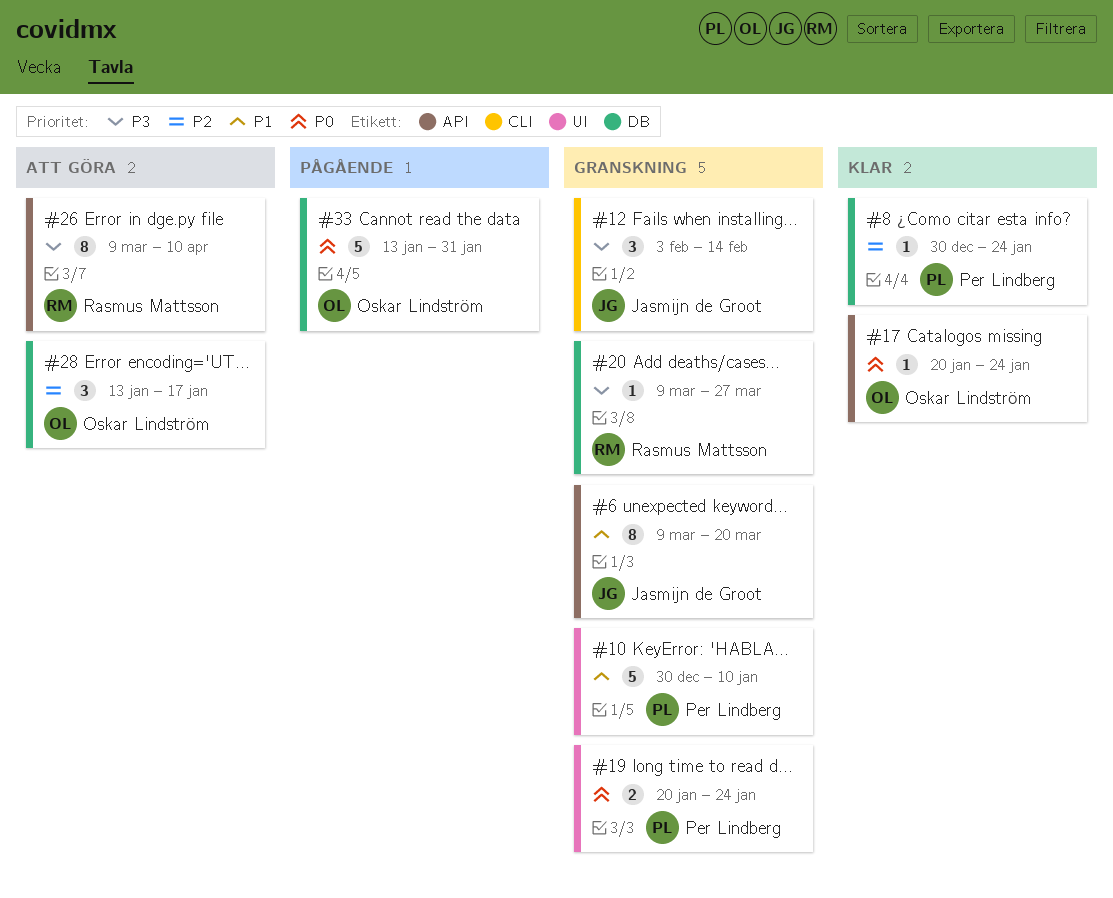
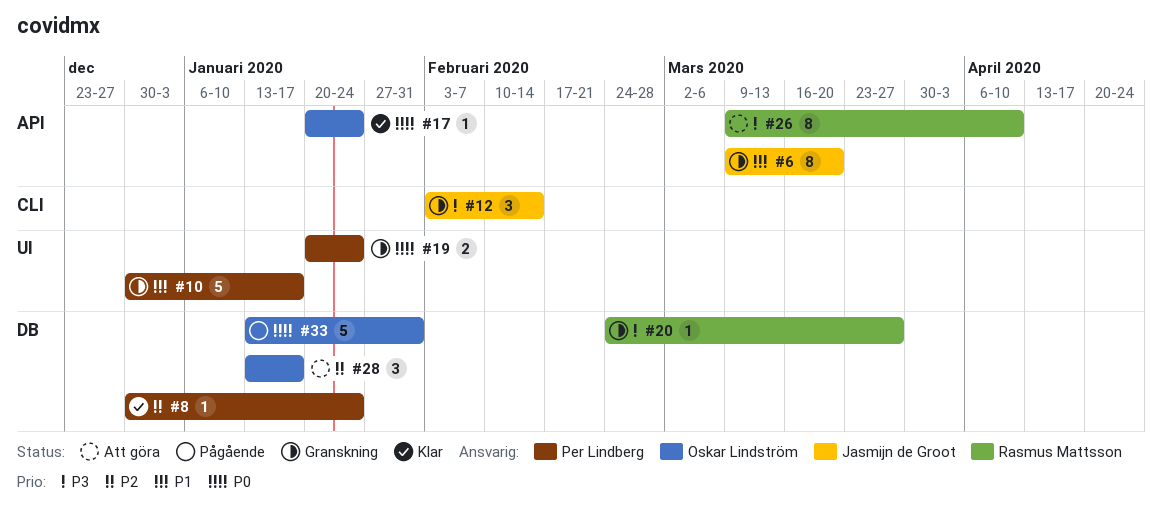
#10, due: Jan 10 -> Jan 17
#20, start: Mar 9 -> Feb 24

